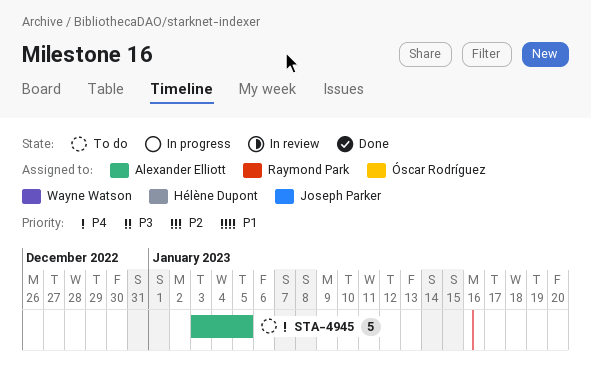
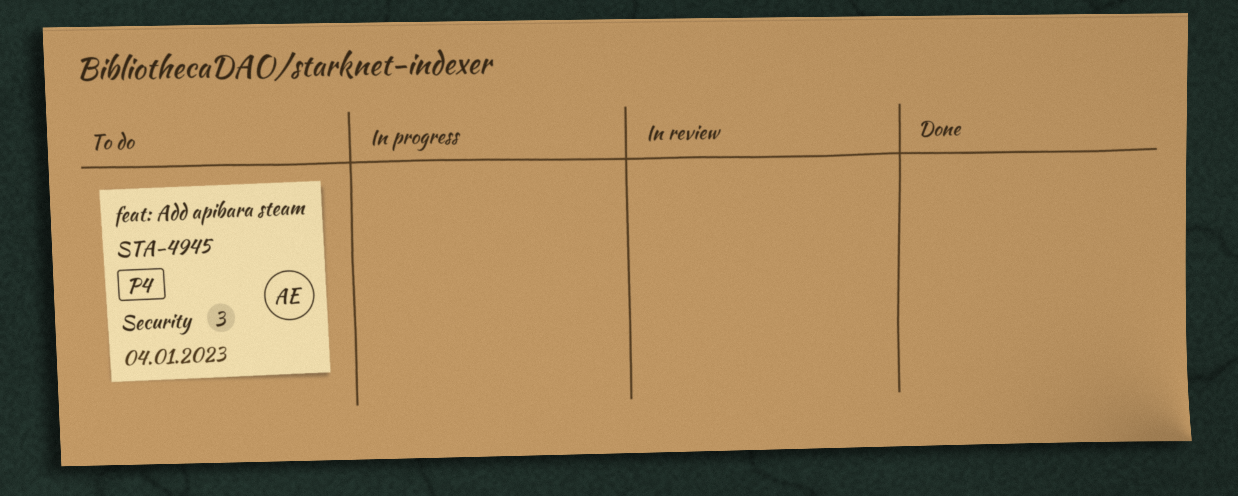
STA-4945, estimate: 5 -> 3
STA-4945, due: Jan 5 -> Jan 4

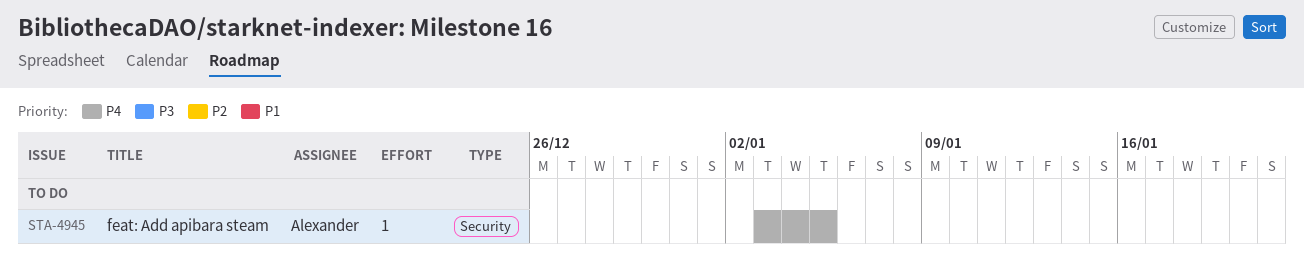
STA-4945, estimate: 3 -> 1
STA-4945, due: Jan 4 -> Jan 5

